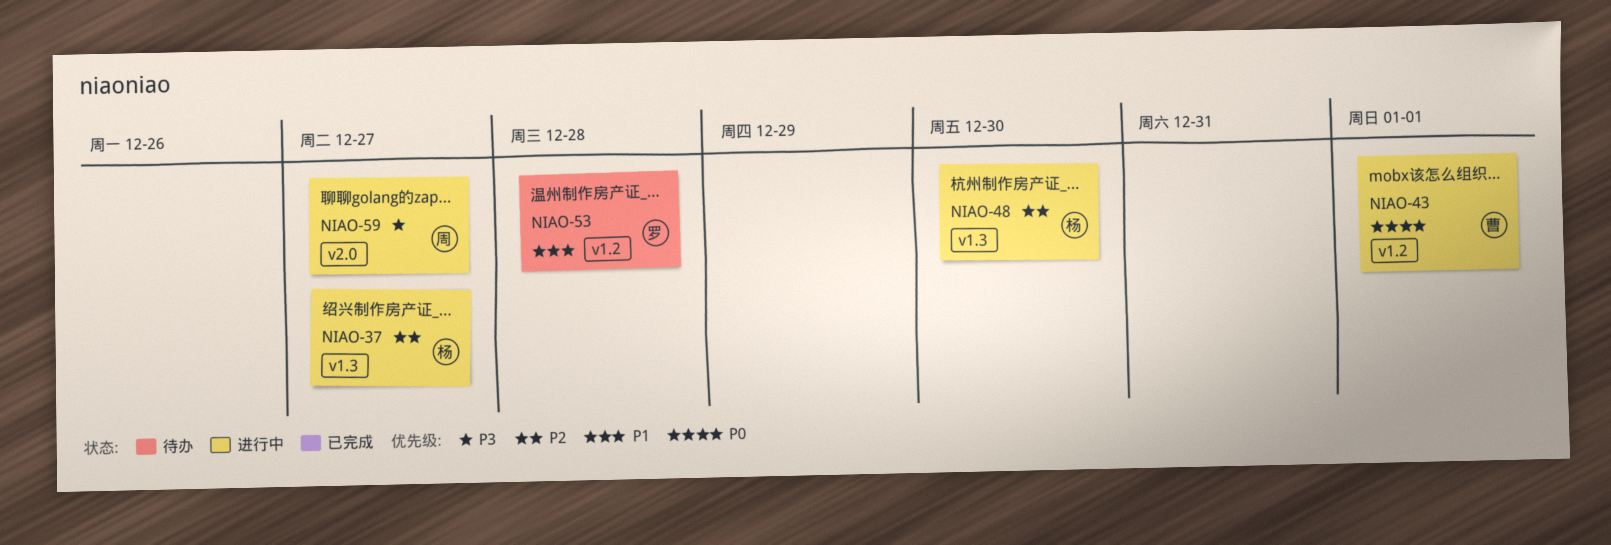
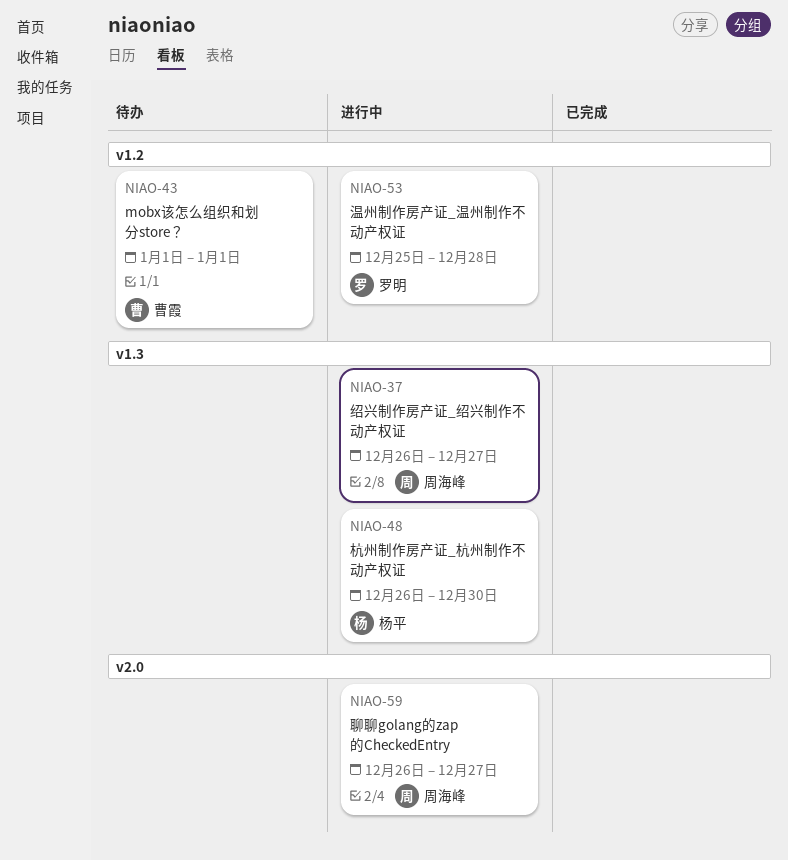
NIAO-37, owner: 杨平 -> 周海峰
NIAO-43, status: 进行中 -> 待办
NIAO-53, status: 待办 -> 进行中

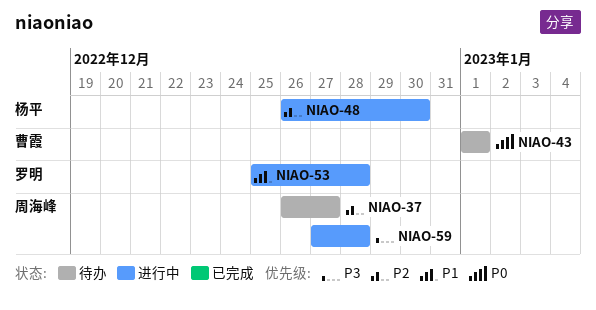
NIAO-37, status: 进行中 -> 待办
NIAO-59, start: Dec 26 -> Dec 27
NIAO-59, due: Dec 27 -> Dec 28

